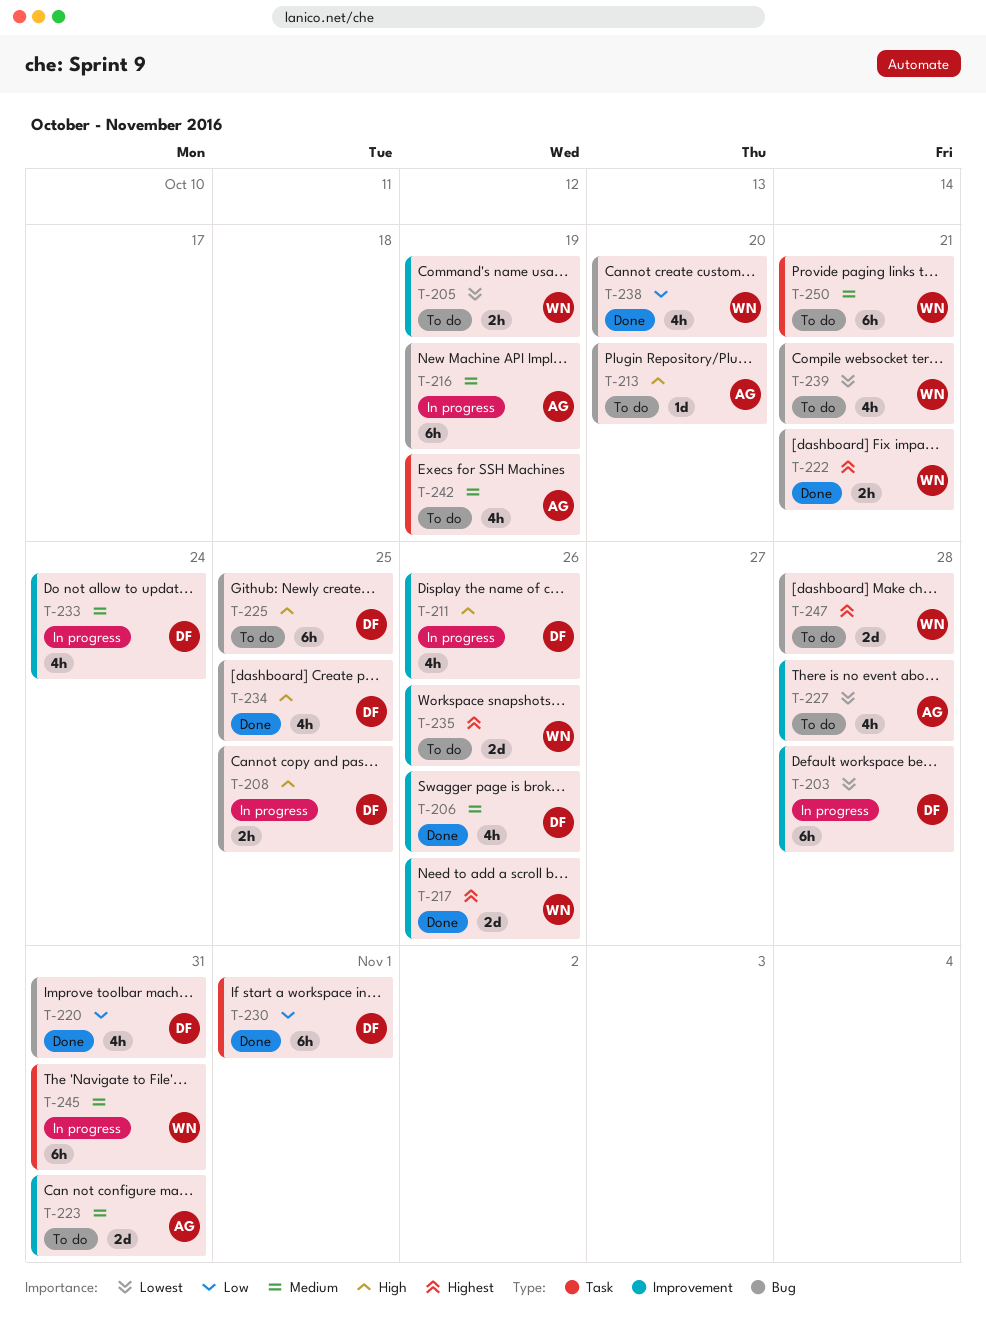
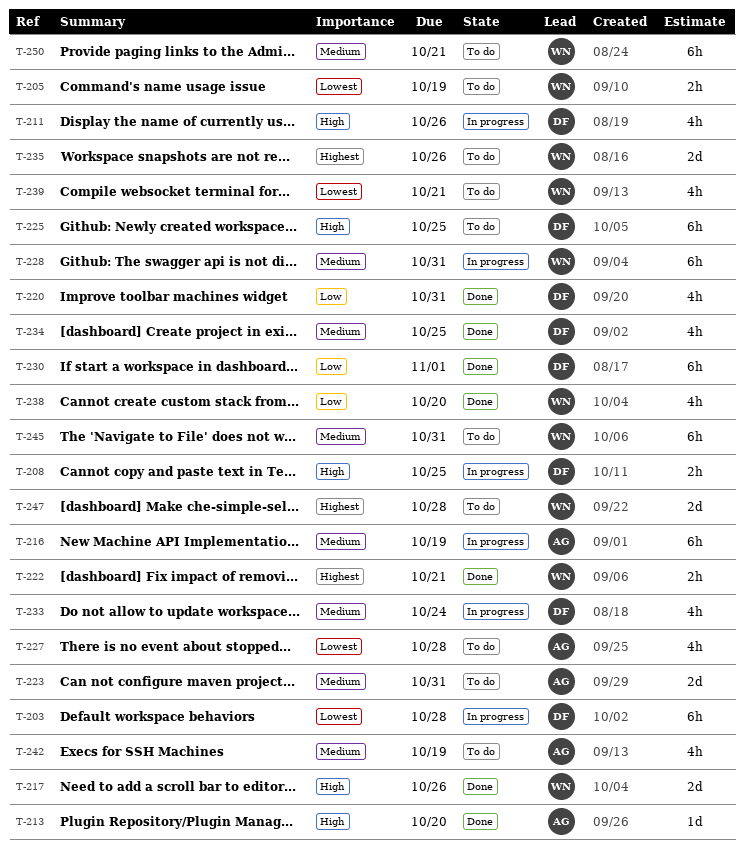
T-206: present -> none
T-213, status: To do -> Done
T-217, priority: Highest -> High
T-228: none -> present
T-234, priority: High -> Medium
T-245, status: In progress -> To do

